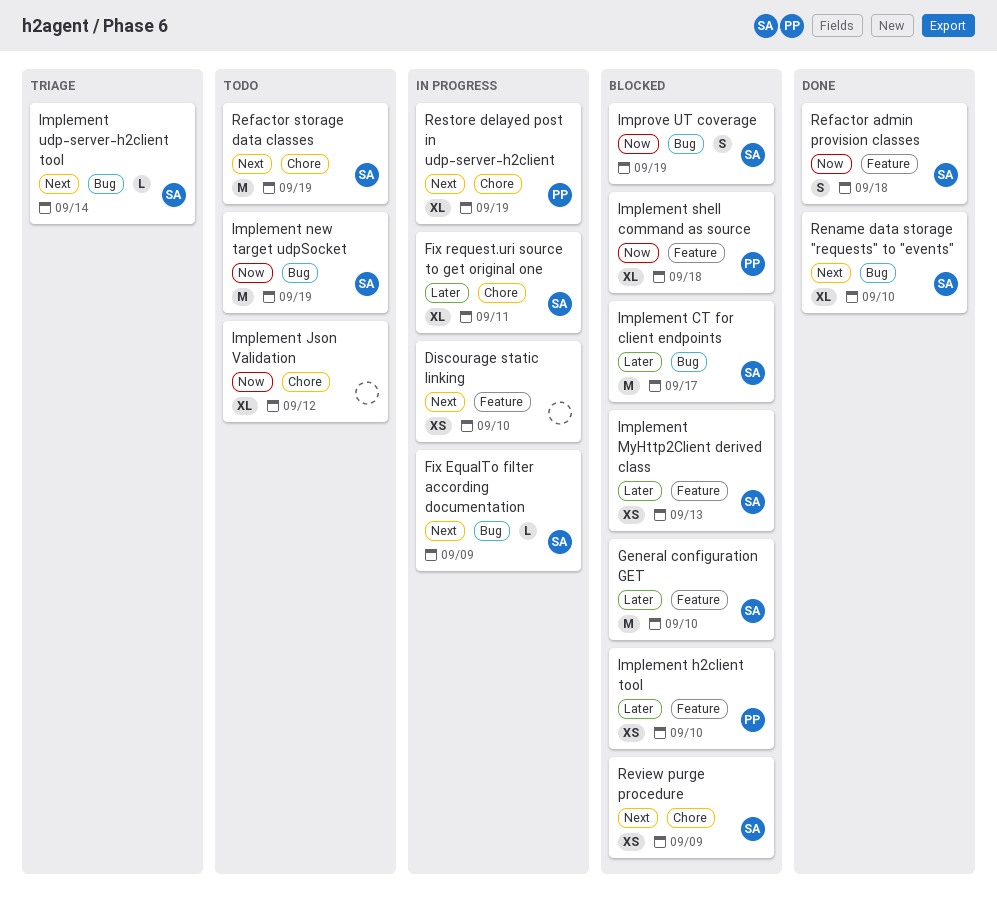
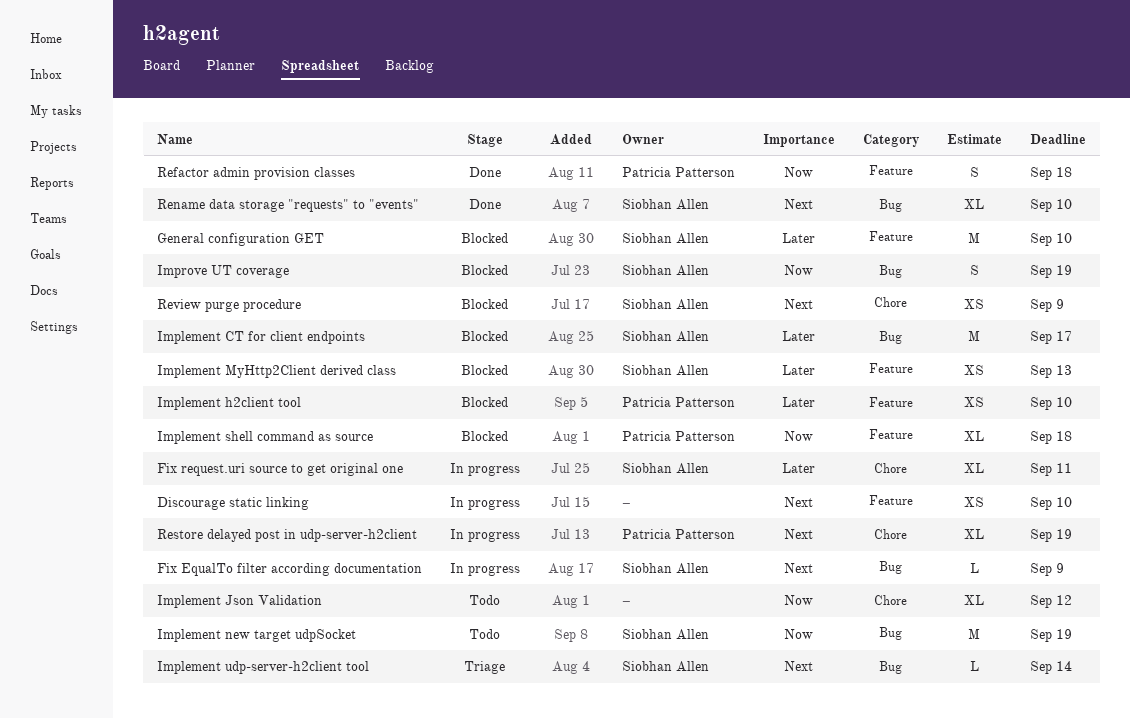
Refactor admin provision classes, owner: Siobhan Allen -> Patricia Patterson
Refactor storage data classes: present -> none

